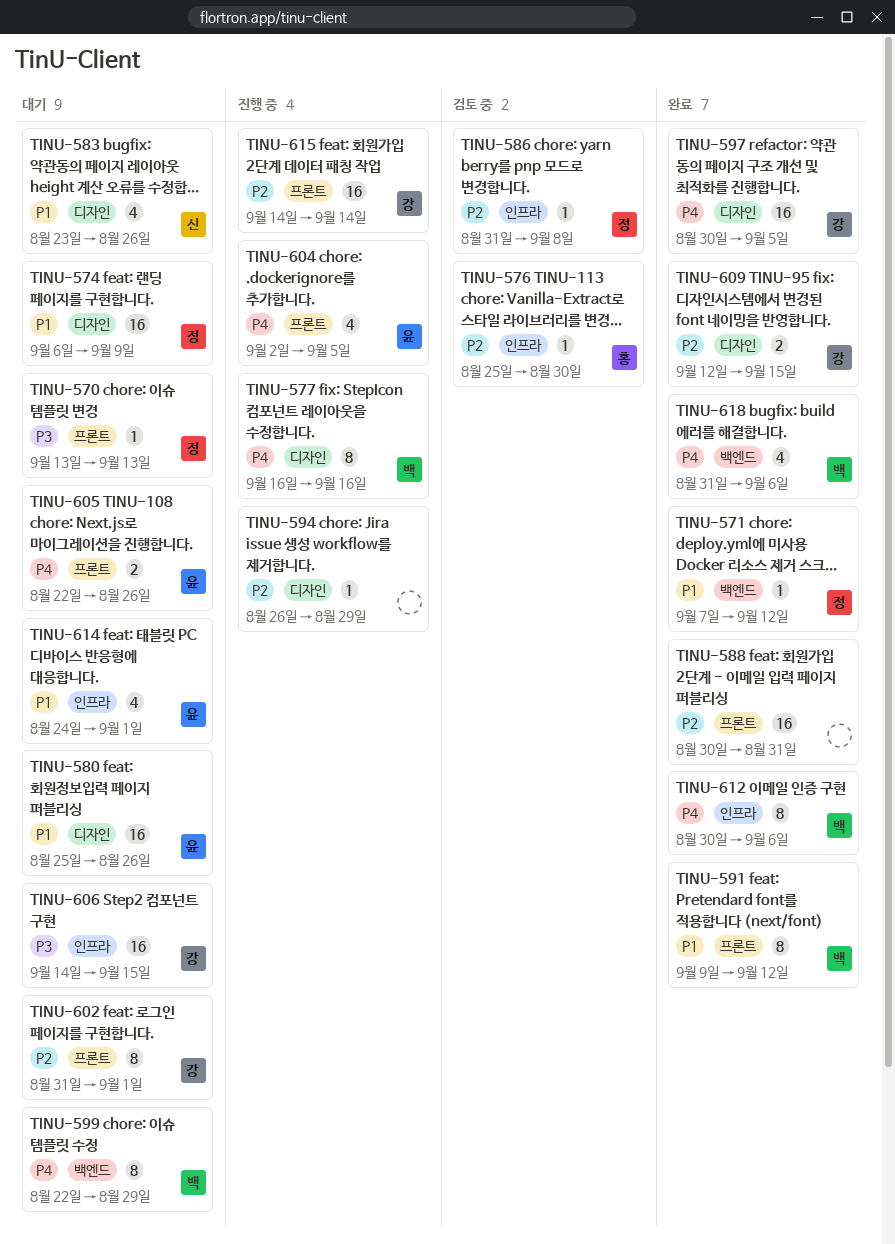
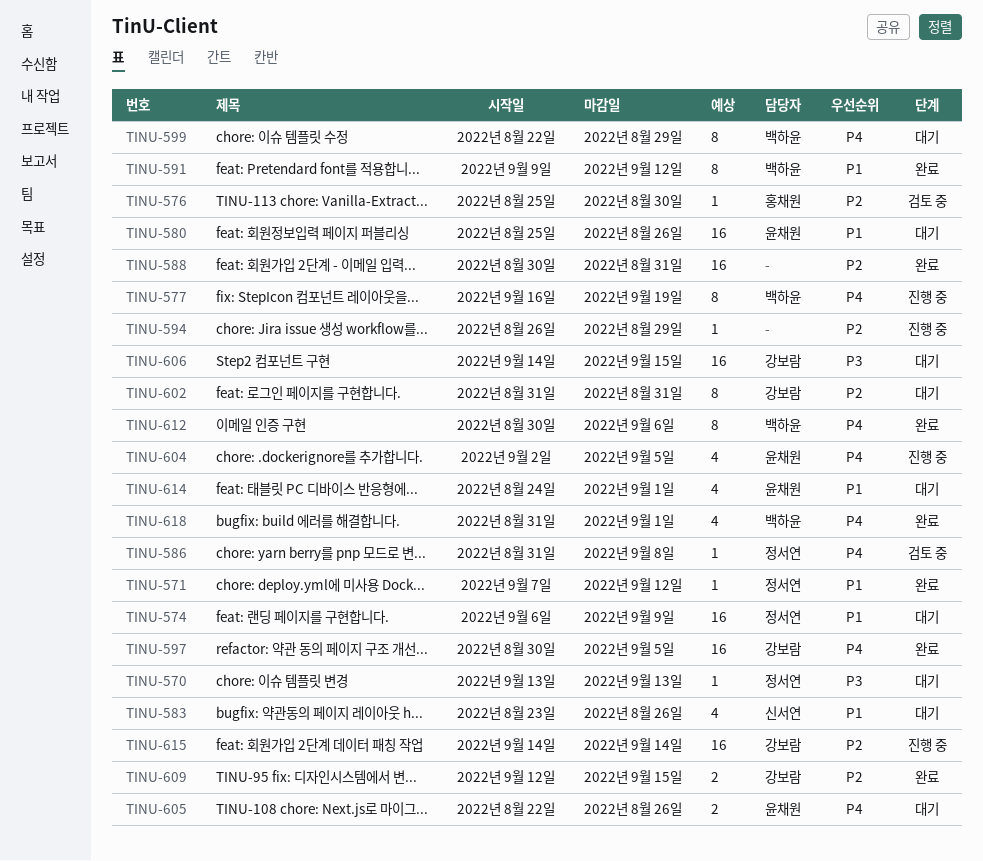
TINU-577, due: Sep 16 -> Sep 19
TINU-586, priority: P2 -> P4
TINU-602, due: Sep 1 -> Aug 31
TINU-618, due: Sep 6 -> Sep 1

